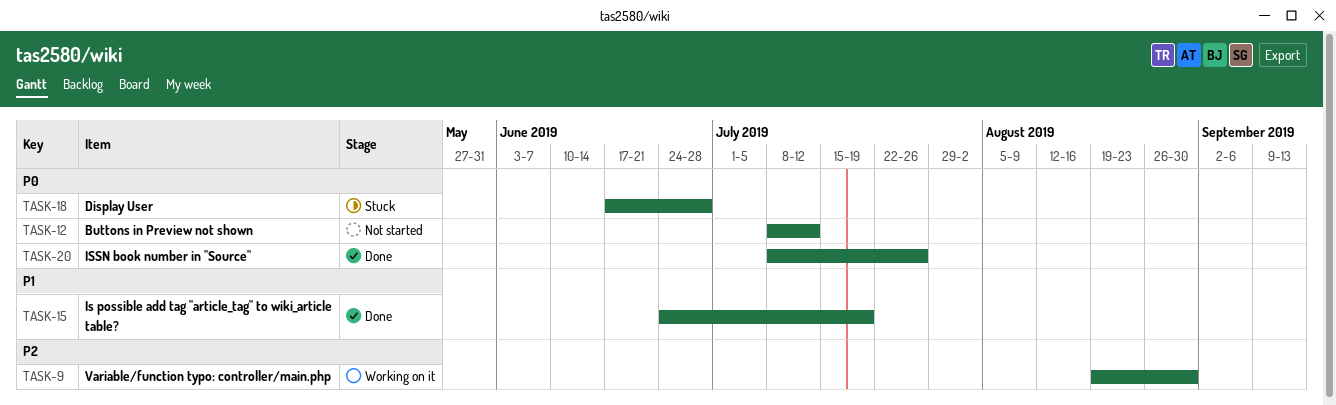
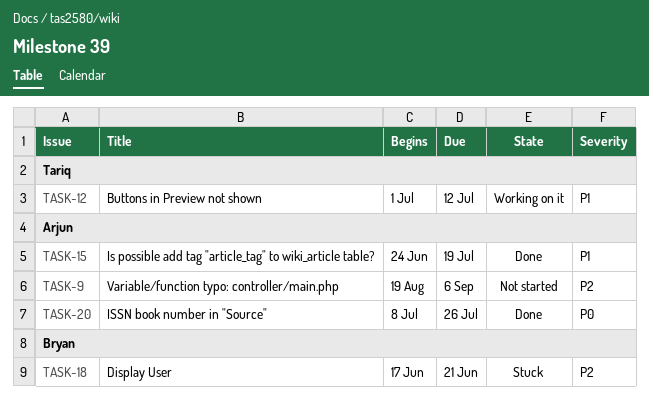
TASK-9, status: Working on it -> Not started
TASK-9, due: Aug 30 -> Sep 6
TASK-12, status: Not started -> Working on it
TASK-12, priority: P0 -> P1
TASK-12, start: Jul 8 -> Jul 1
TASK-18, priority: P0 -> P2
TASK-18, due: Jun 28 -> Jun 21

